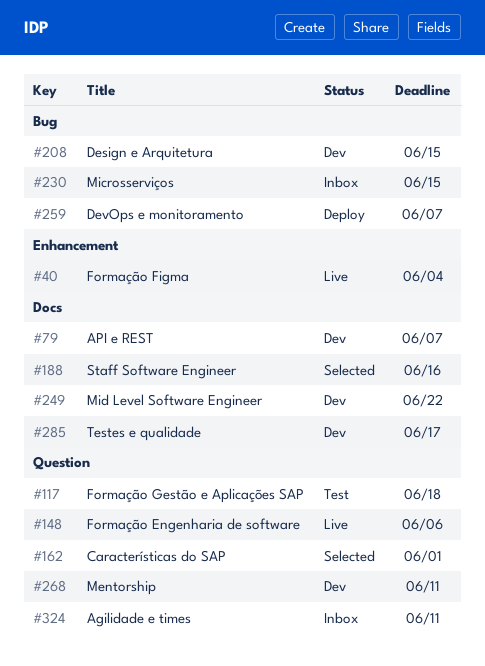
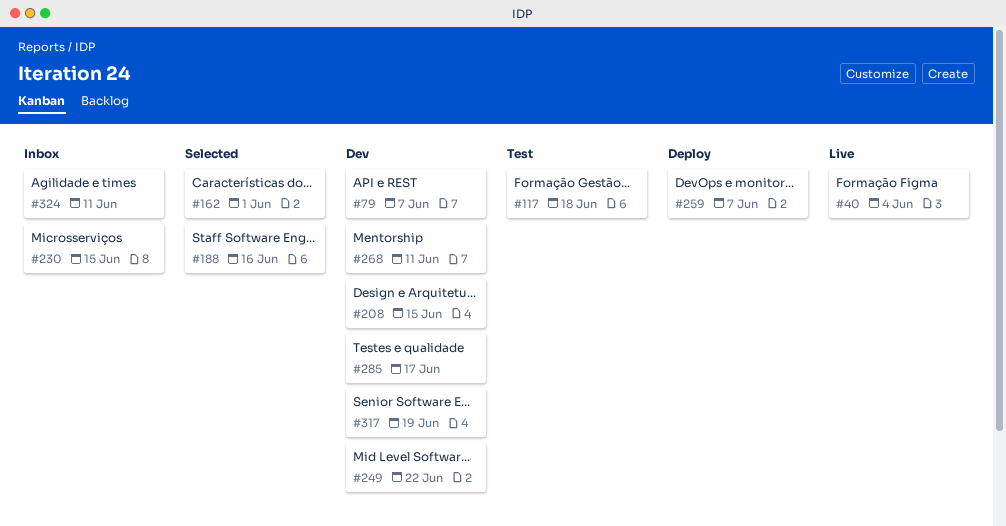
#148: present -> none
#317: none -> present

